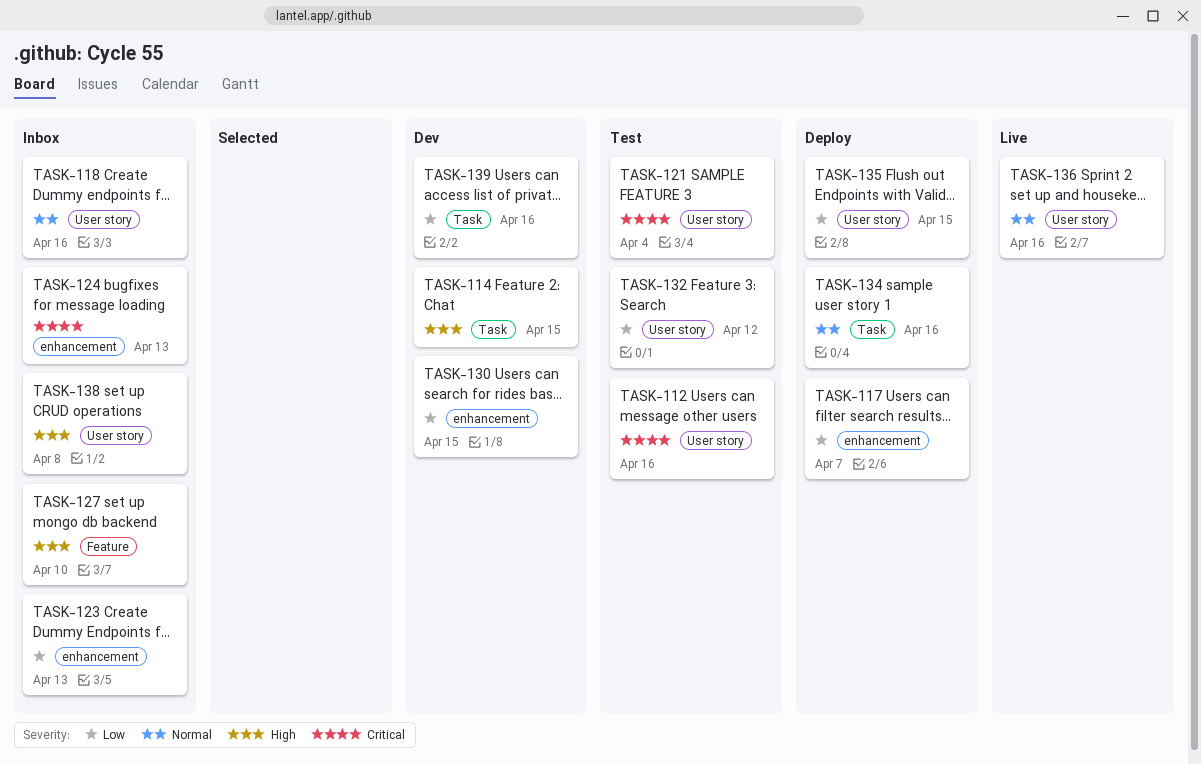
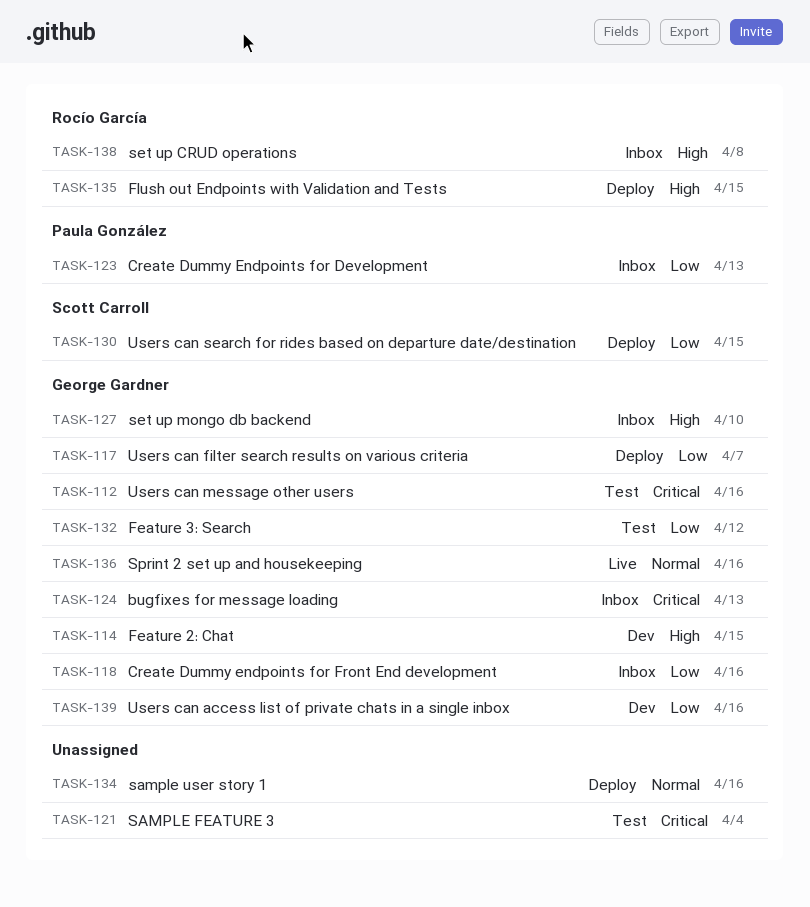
TASK-118, priority: Normal -> Low
TASK-130, status: Dev -> Deploy
TASK-135, priority: Low -> High

